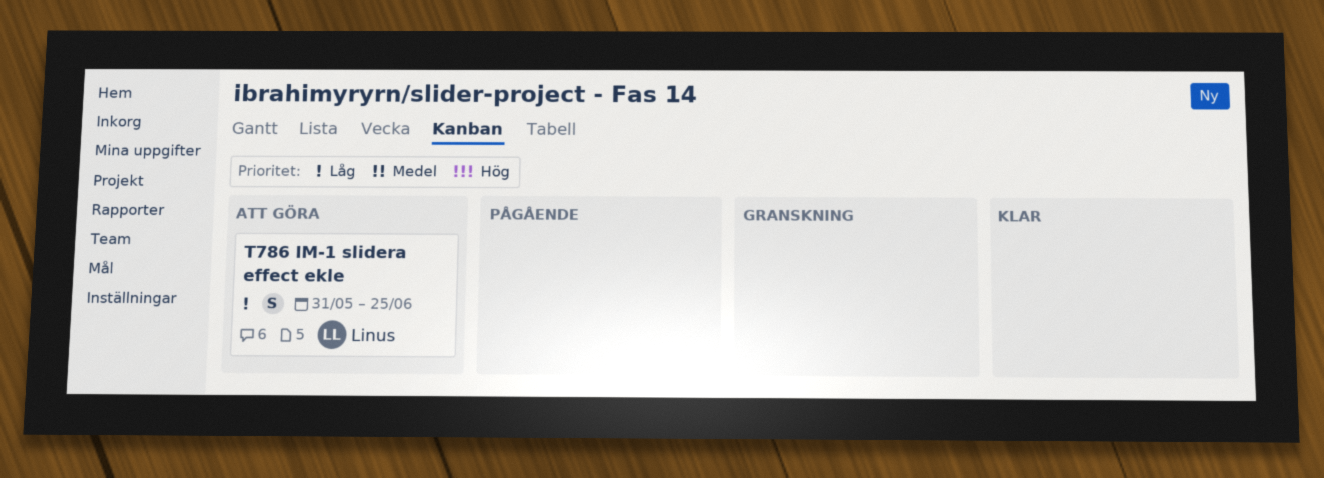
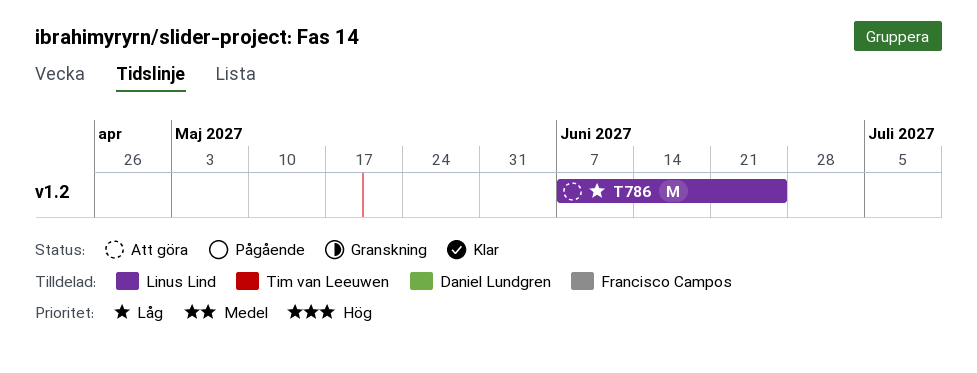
T786, estimate: S -> M
T786, start: May 31 -> Jun 7

